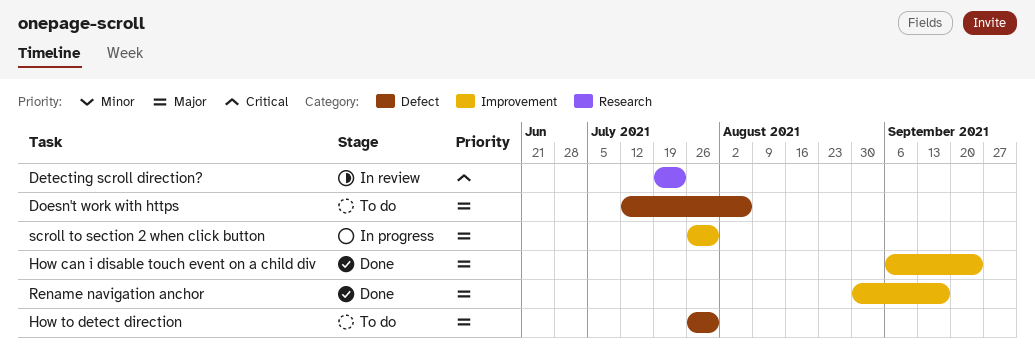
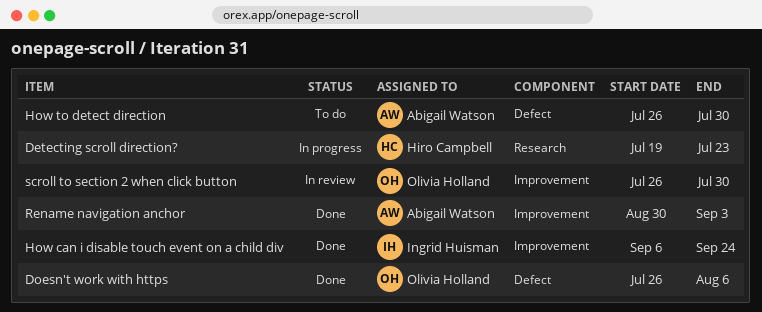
Detecting scroll direction?, status: In review -> In progress
Doesn't work with https, status: To do -> Done
Doesn't work with https, start: Jul 12 -> Jul 26
Rename navigation anchor, due: Sep 17 -> Sep 3
scroll to section 2 when click button, status: In progress -> In review

